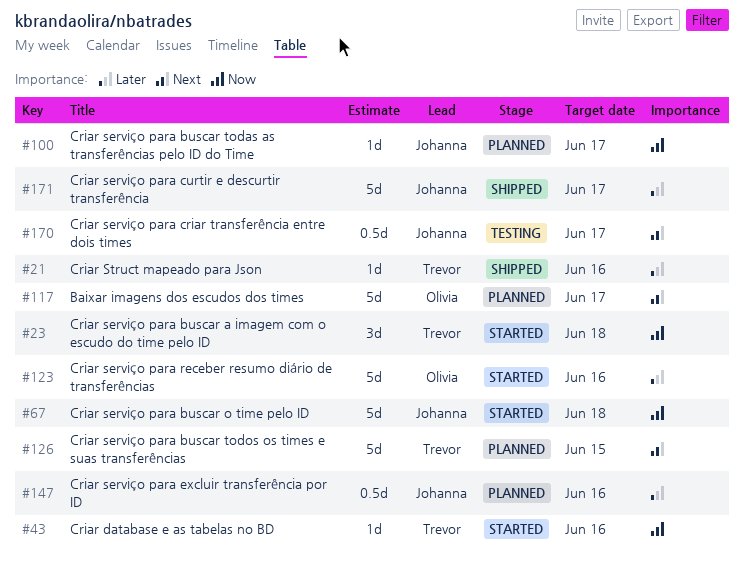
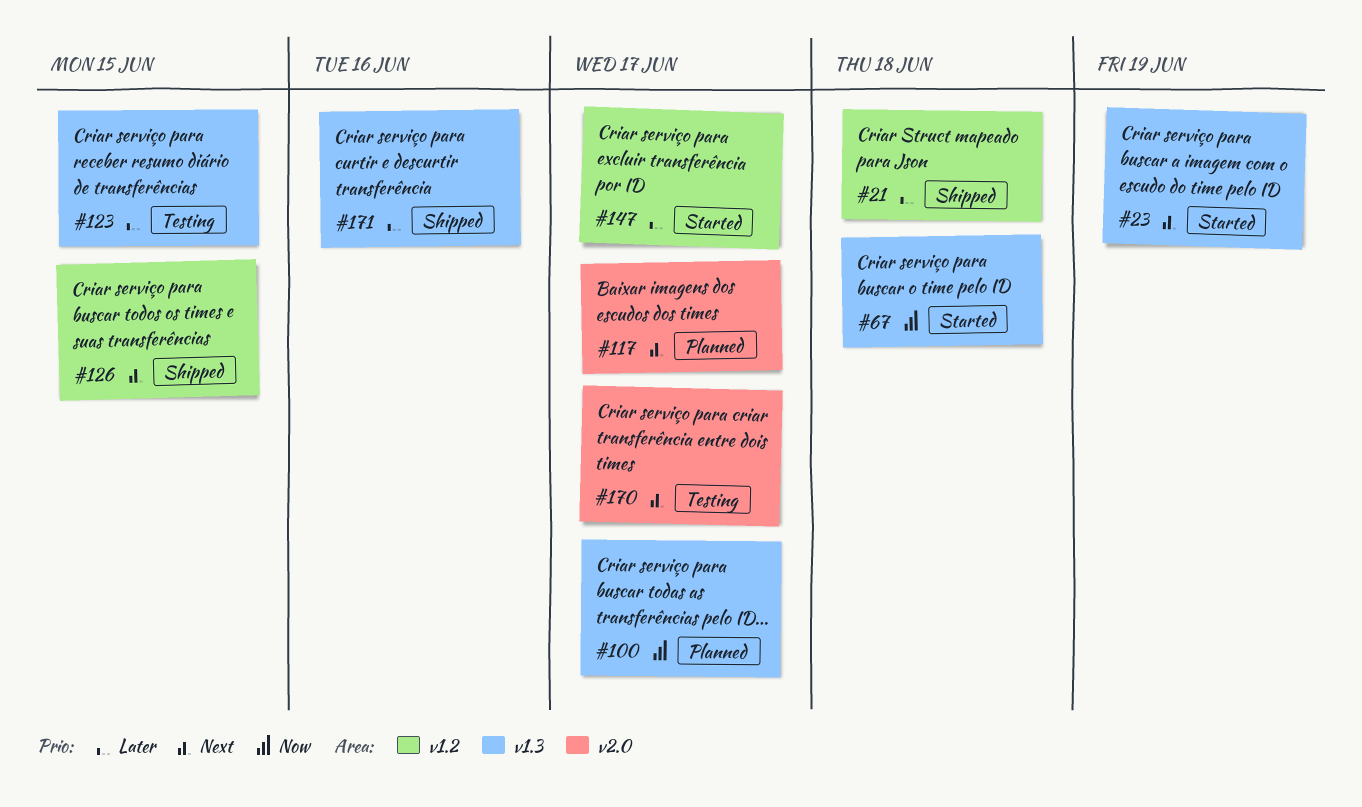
#21, due: Jun 16 -> Jun 18
#23, priority: Now -> Next
#23, due: Jun 18 -> Jun 19
#43: present -> none
#123, status: Started -> Testing
#123, due: Jun 16 -> Jun 15
#126, status: Planned -> Shipped
#147, status: Planned -> Started
#147, due: Jun 16 -> Jun 17
#171, due: Jun 17 -> Jun 16

